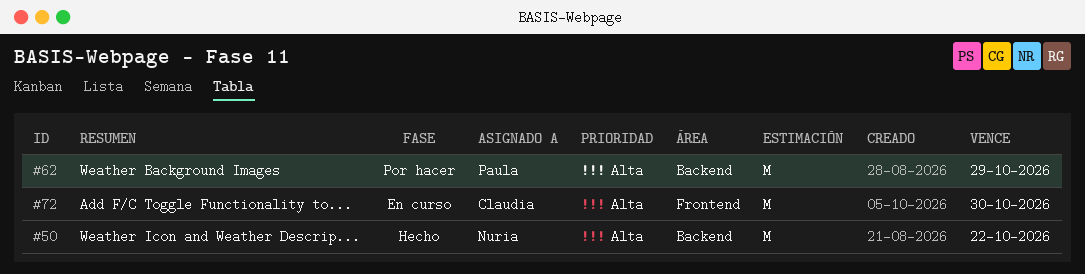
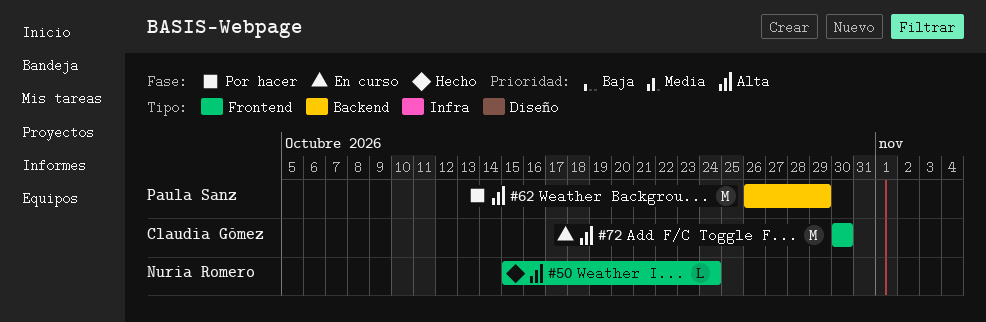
#50, label: Backend -> Frontend
#50, estimate: M -> L
#50, due: Oct 22 -> Oct 24

